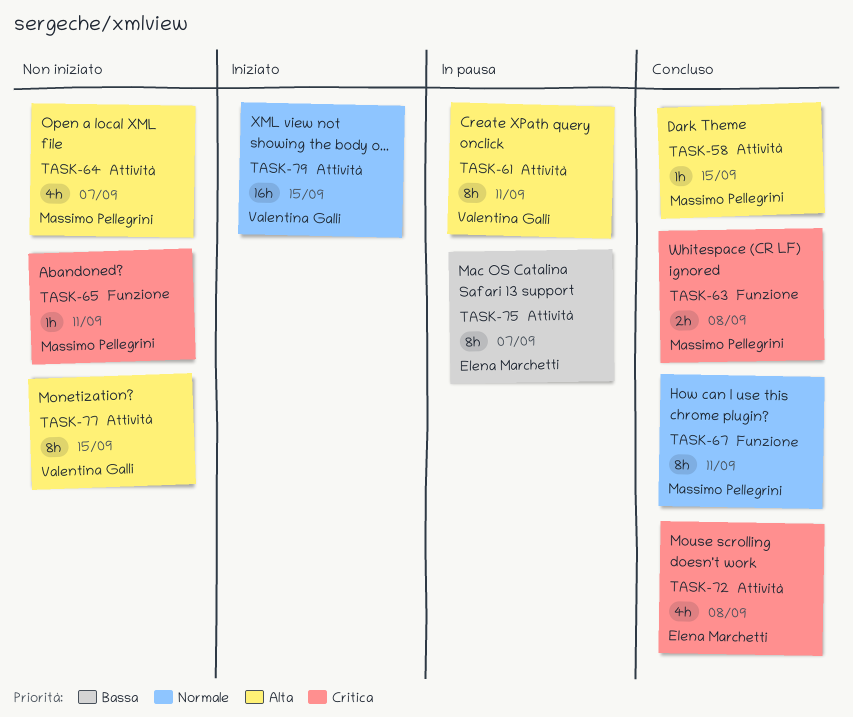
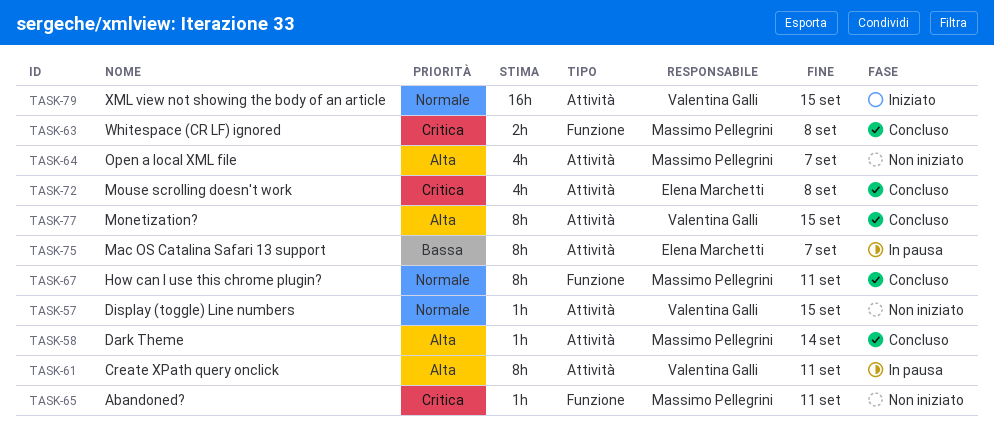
TASK-57: none -> present
TASK-58, due: Sep 15 -> Sep 14
TASK-77, status: Non iniziato -> Concluso

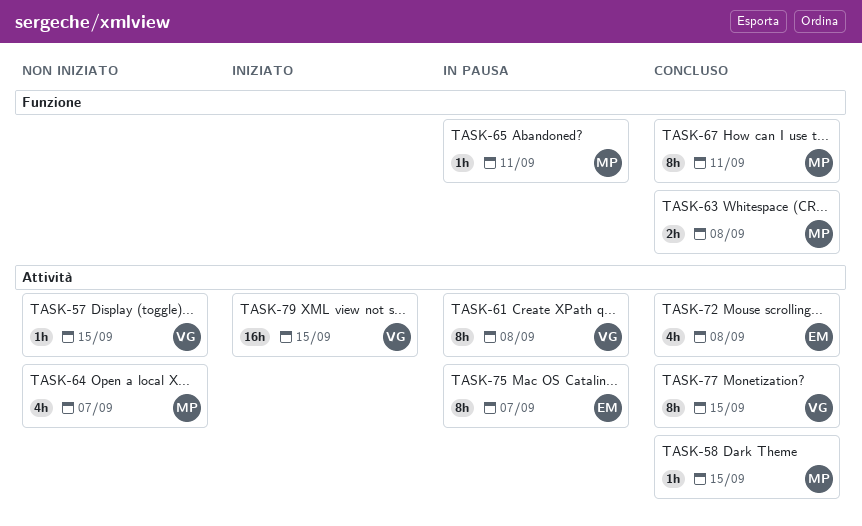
TASK-58, due: Sep 14 -> Sep 15
TASK-61, due: Sep 11 -> Sep 8
TASK-65, status: Non iniziato -> In pausa

